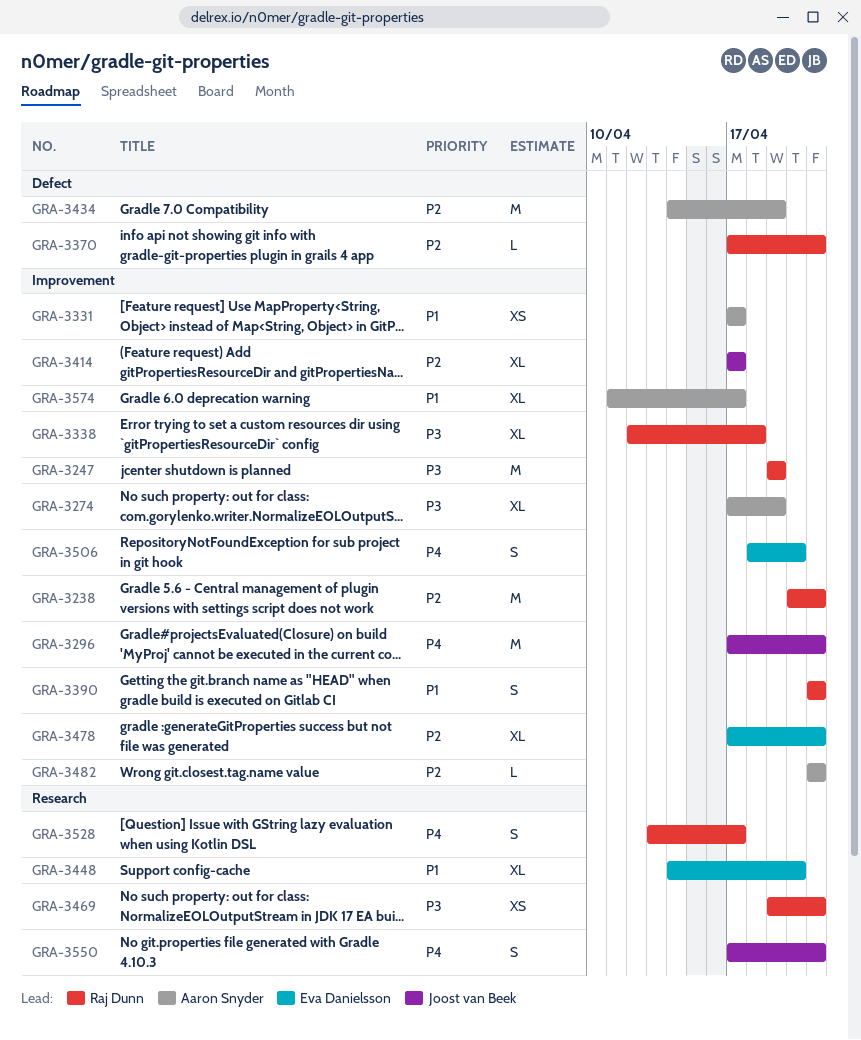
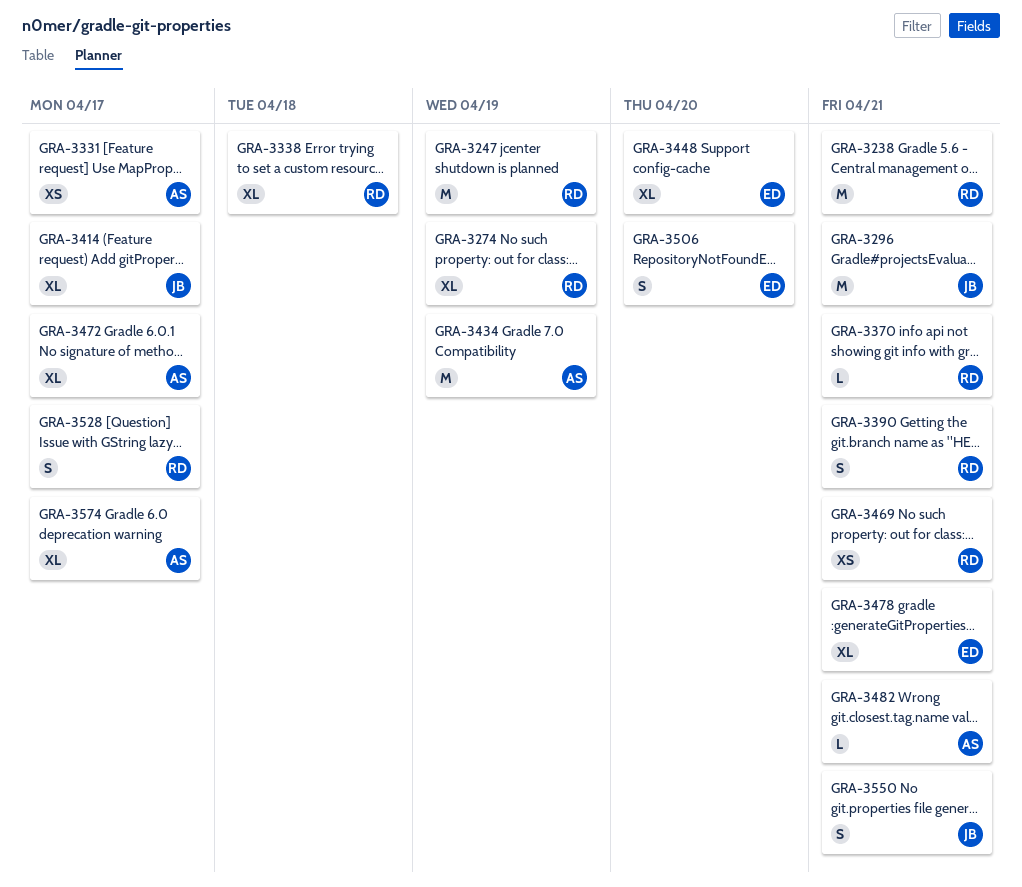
GRA-3274, owner: Aaron Snyder -> Raj Dunn
GRA-3472: none -> present

